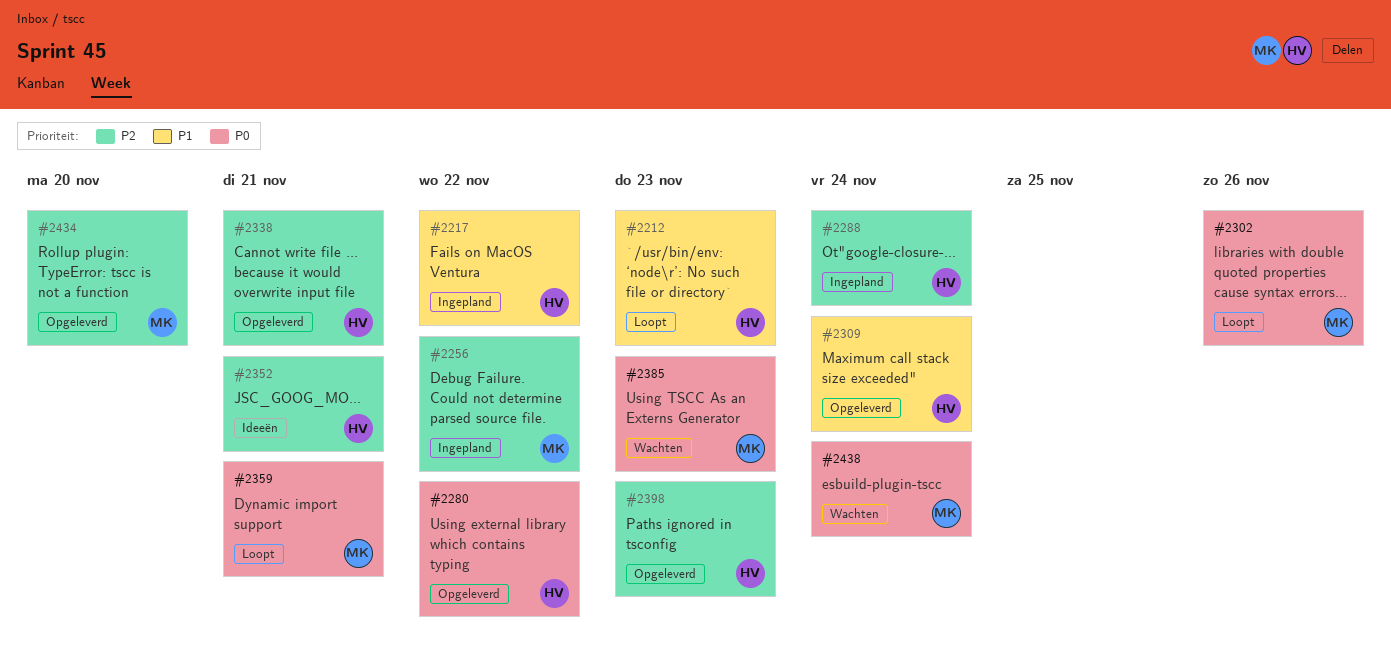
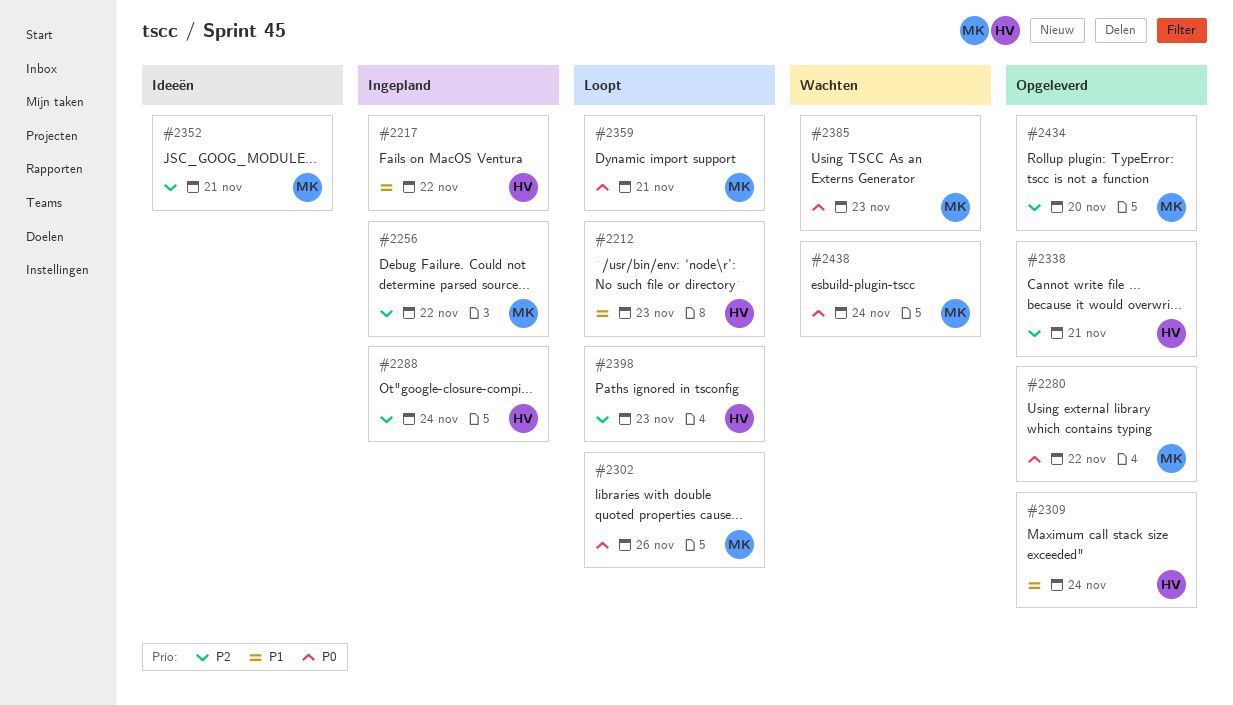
#2280, owner: HV -> MK
#2352, owner: HV -> MK
#2398, status: Opgeleverd -> Loopt

